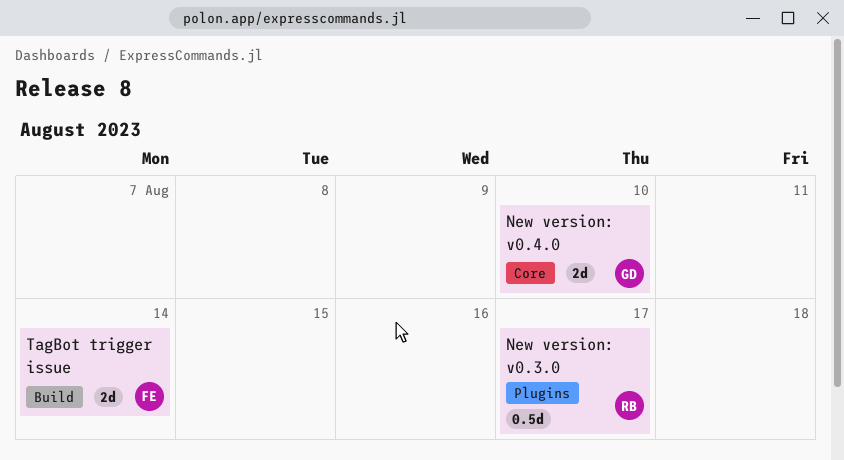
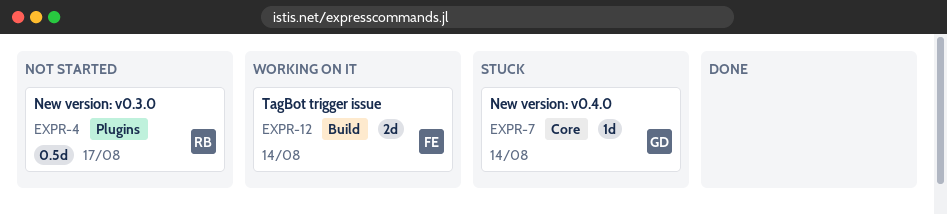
New version: v0.4.0, estimate: 2d -> 1d
New version: v0.4.0, due: Aug 10 -> Aug 14

